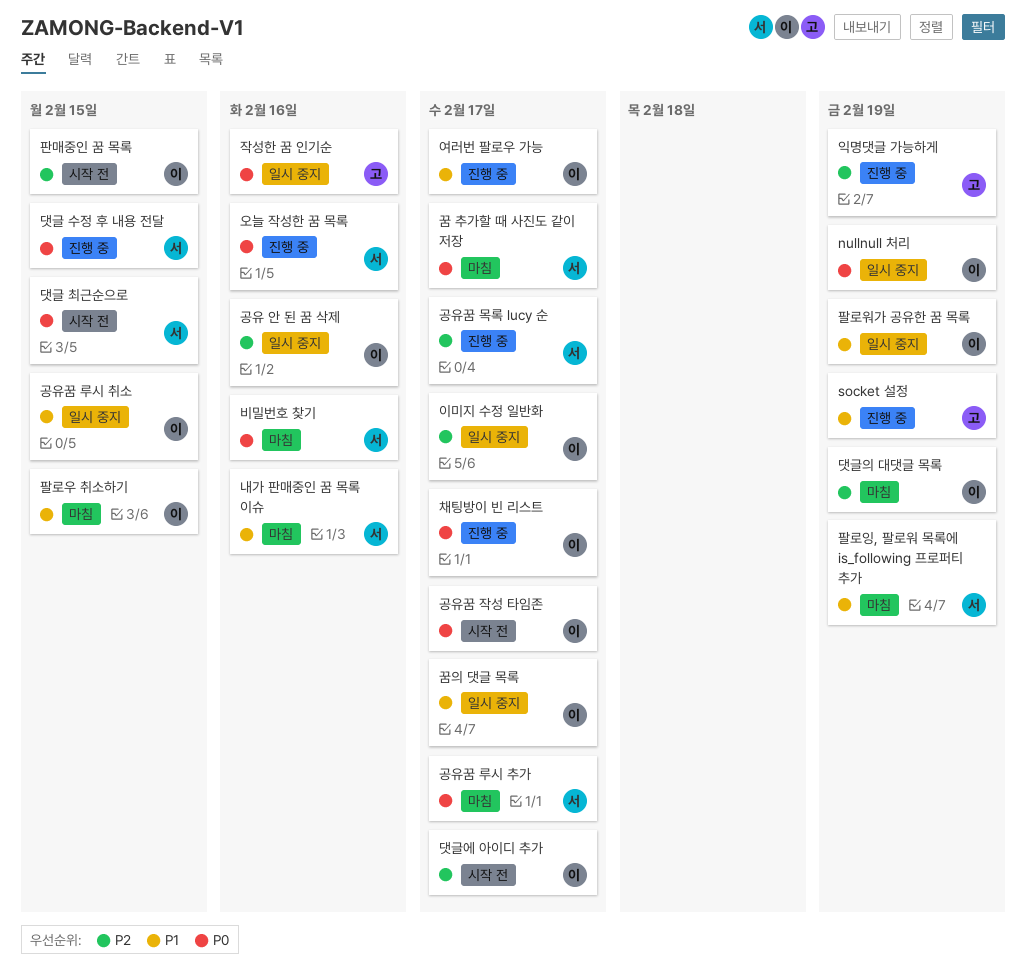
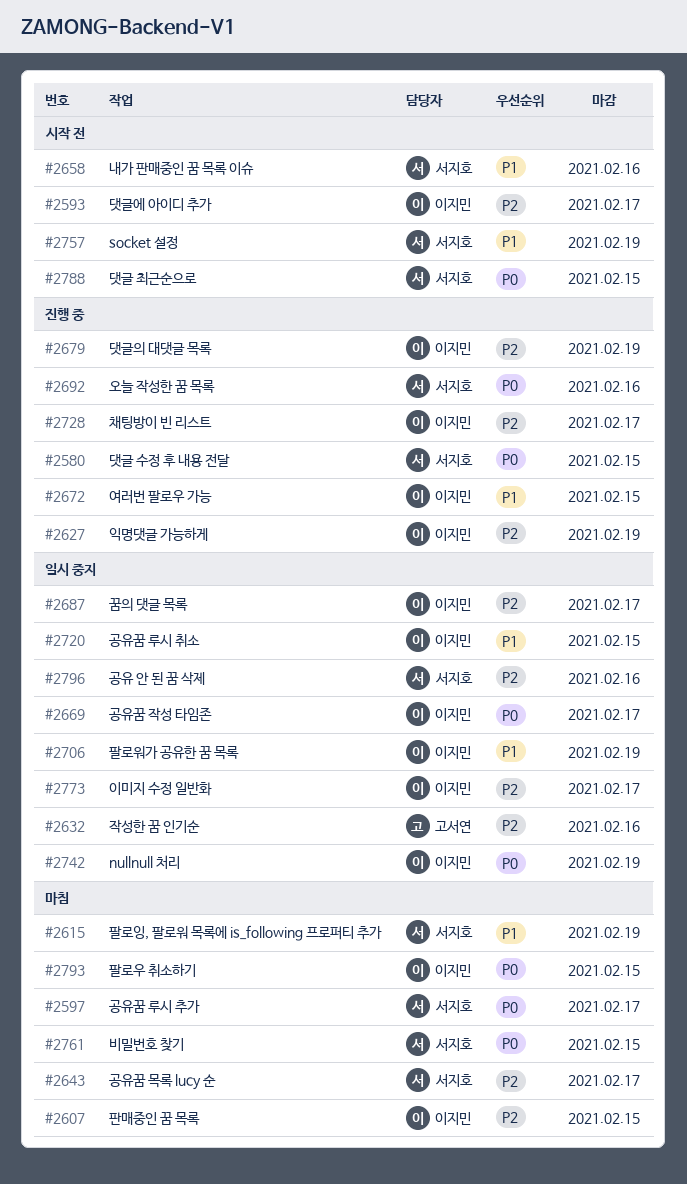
socket 설정, status: 진행 중 -> 시작 전
socket 설정, owner: 고서연 -> 서지호
공유 안 된 꿈 삭제, owner: 이지민 -> 서지호
공유꿈 목록 lucy 순, status: 진행 중 -> 마침
공유꿈 작성 타임존, status: 시작 전 -> 일시 중지
꿈 추가할 때 사진도 같이 저장: present -> none
꿈의 댓글 목록, priority: P1 -> P2
내가 판매중인 꿈 목록 이슈, status: 마침 -> 시작 전
댓글의 대댓글 목록, status: 마침 -> 진행 중
비밀번호 찾기, due: Feb 16 -> Feb 15
여러번 팔로우 가능, due: Feb 17 -> Feb 15
익명댓글 가능하게, owner: 고서연 -> 이지민
작성한 꿈 인기순, priority: P0 -> P2
채팅방이 빈 리스트, priority: P0 -> P2
판매중인 꿈 목록, status: 시작 전 -> 마침
팔로우 취소하기, priority: P1 -> P0

